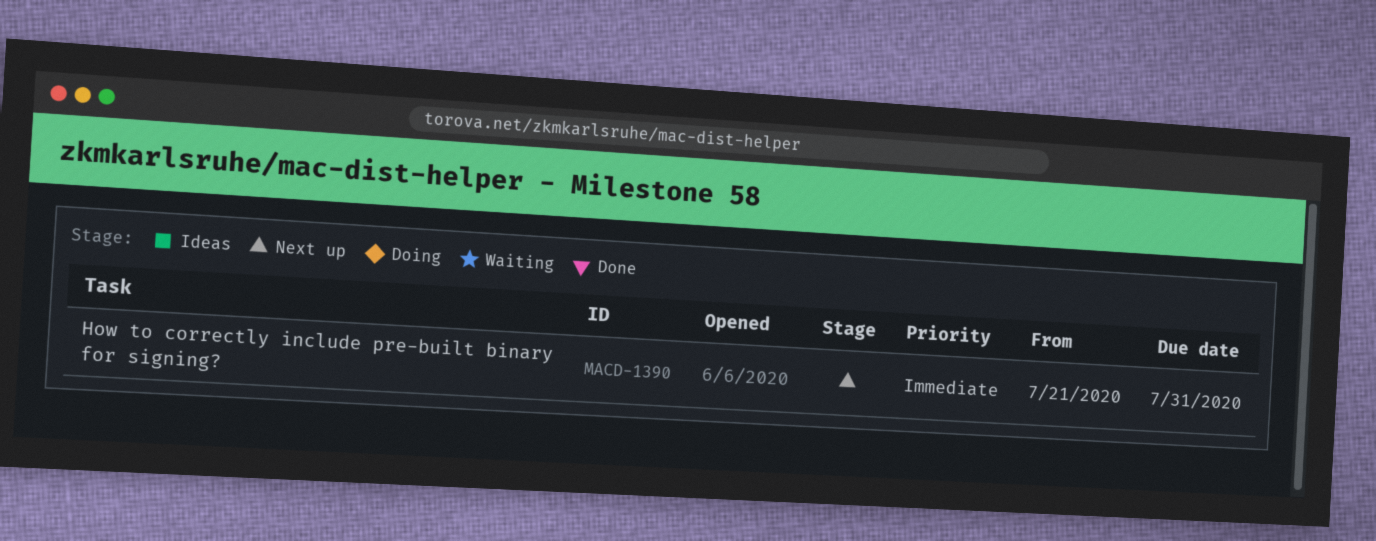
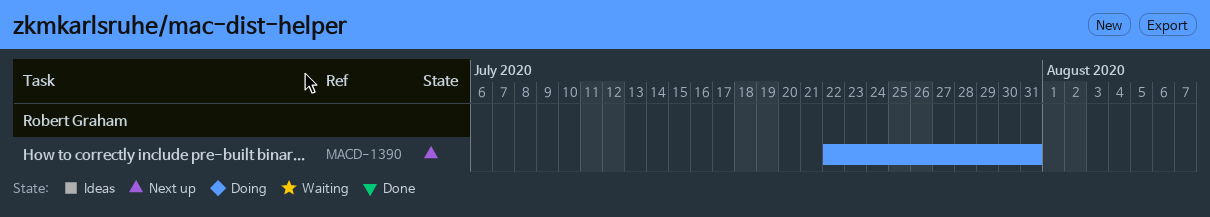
MACD-1390, start: Jul 21 -> Jul 22

